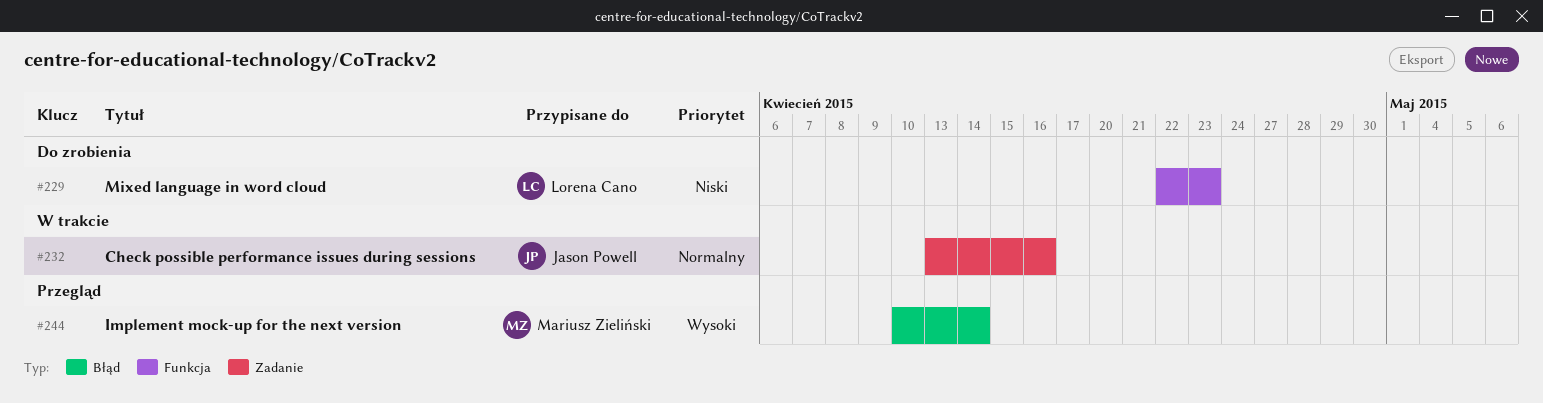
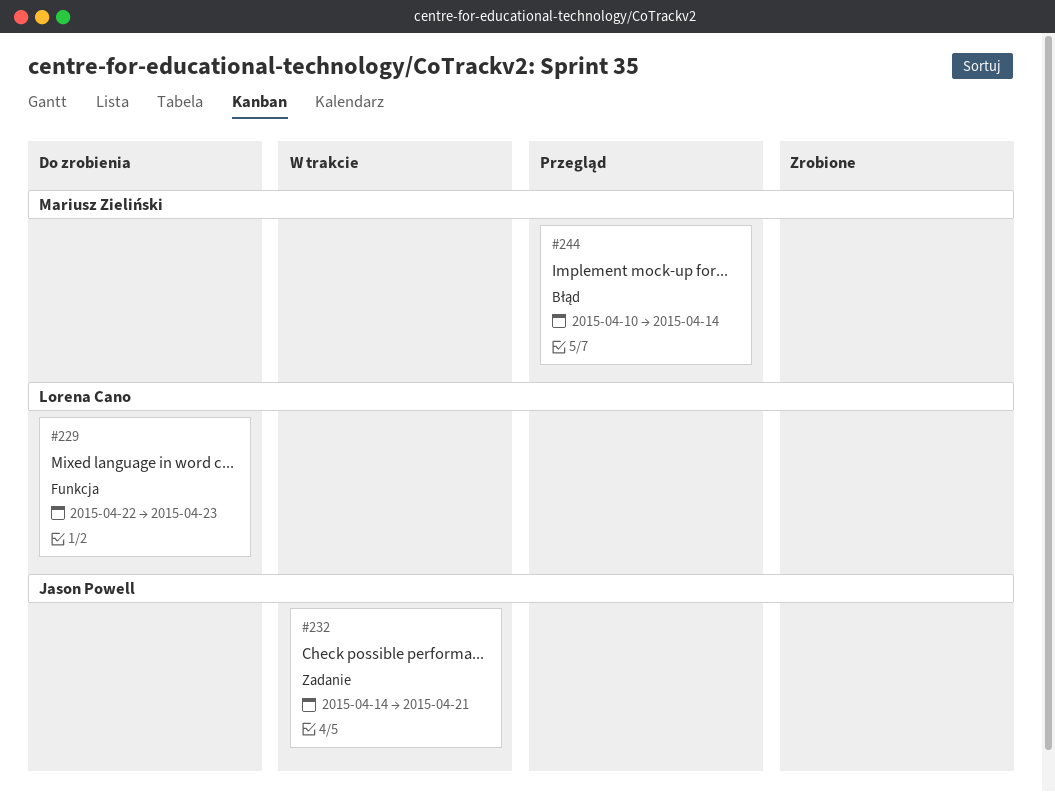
#232, start: Apr 13 -> Apr 14
#232, due: Apr 16 -> Apr 21

